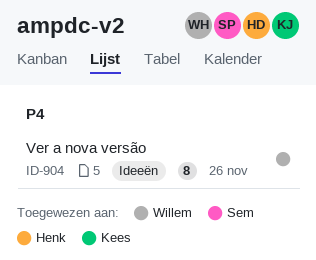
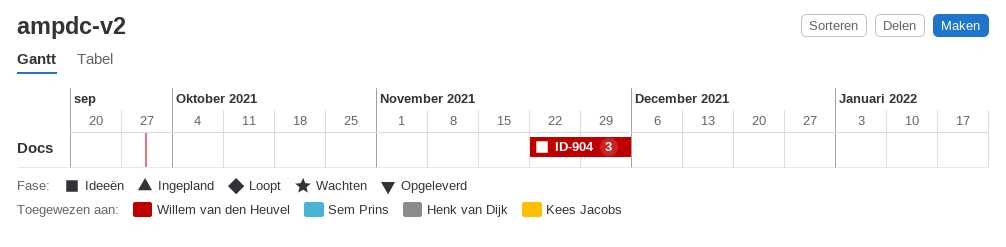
ID-904, estimate: 8 -> 3
ID-904, due: Nov 26 -> Dec 3

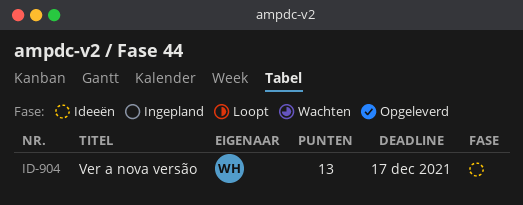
ID-904, estimate: 3 -> 13
ID-904, due: Dec 3 -> Dec 17

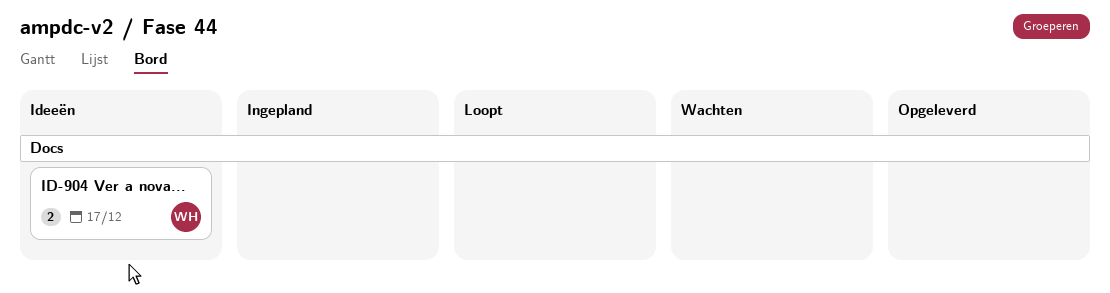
ID-904, estimate: 13 -> 2

